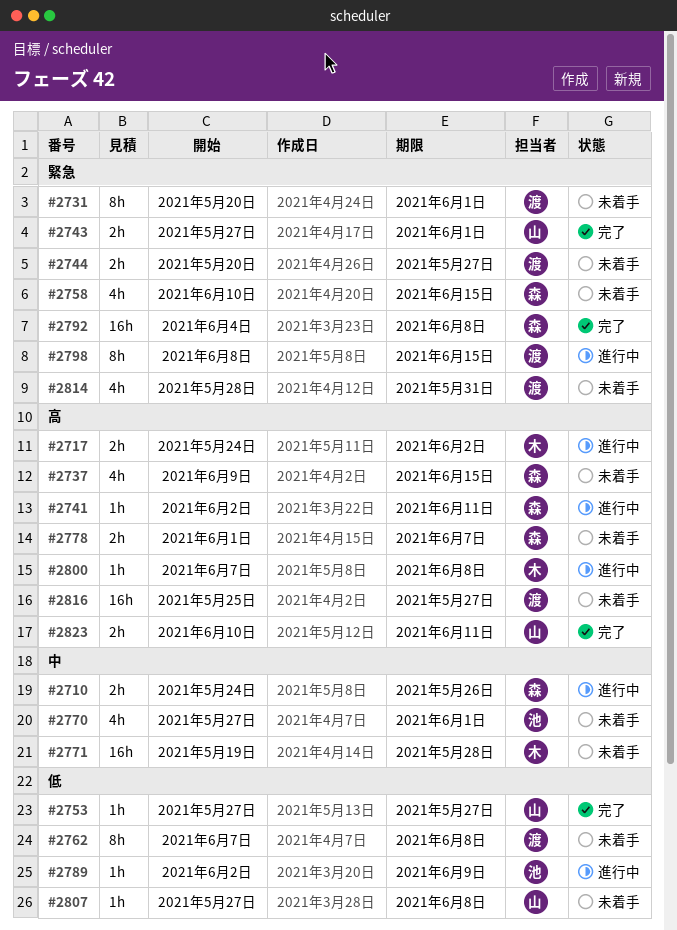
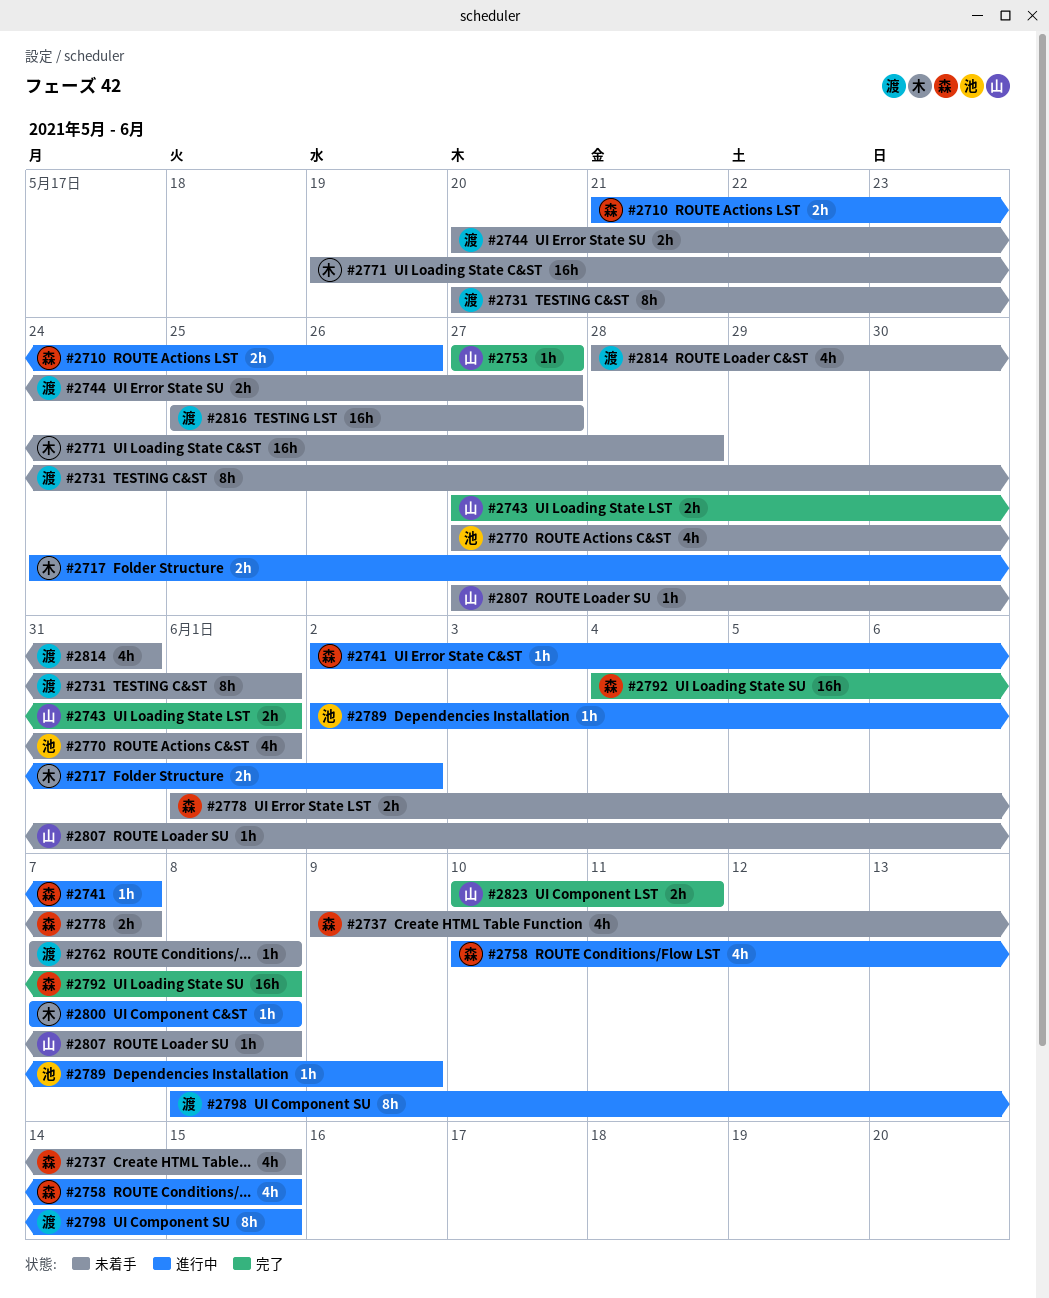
#2710, start: May 24 -> May 21
#2741, due: Jun 11 -> Jun 7
#2758, status: 未着手 -> 進行中
#2762, estimate: 8h -> 1h

